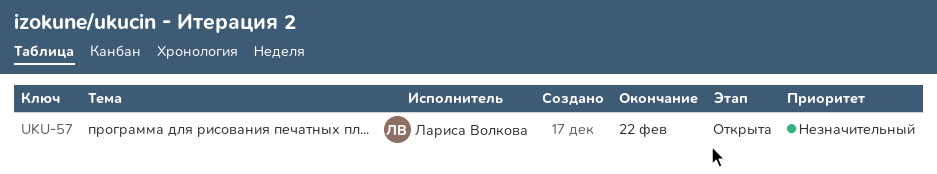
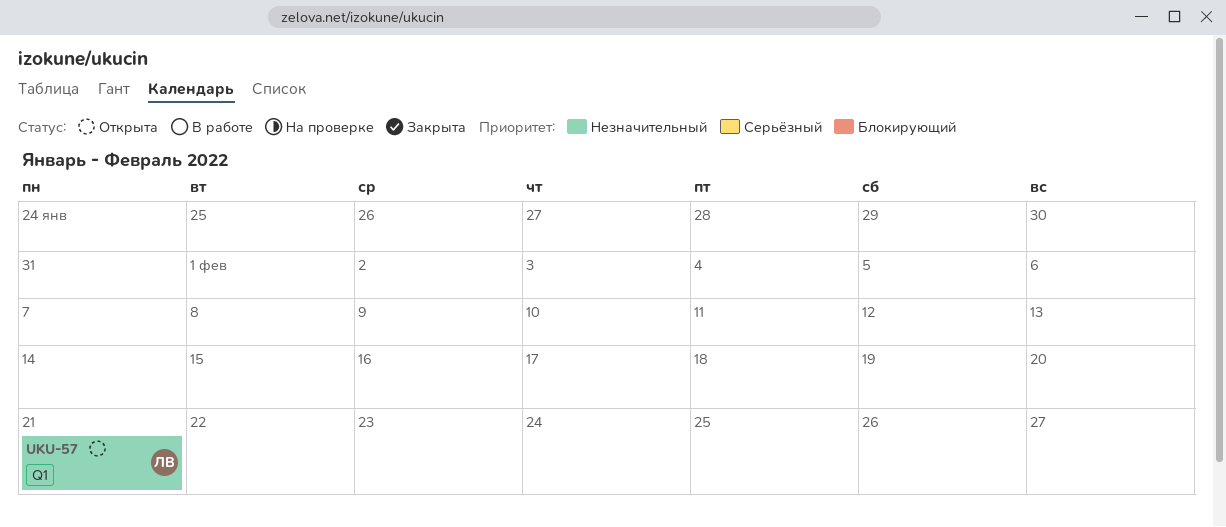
UKU-57, due: Feb 22 -> Feb 21

